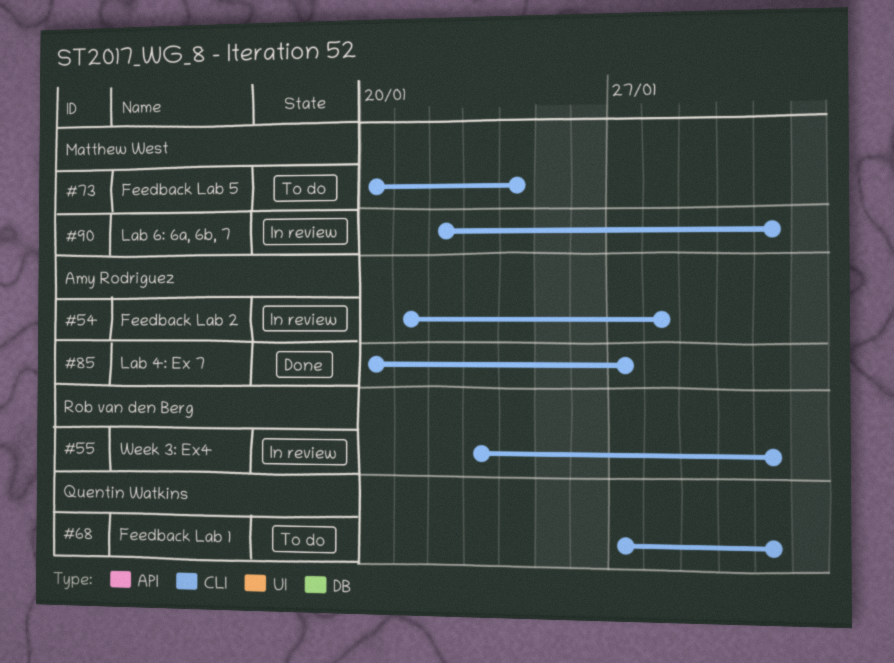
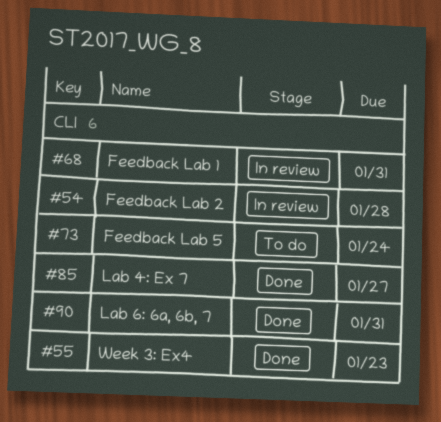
#55, status: In review -> Done
#55, due: Jan 31 -> Jan 23
#68, status: To do -> In review
#90, status: In review -> Done

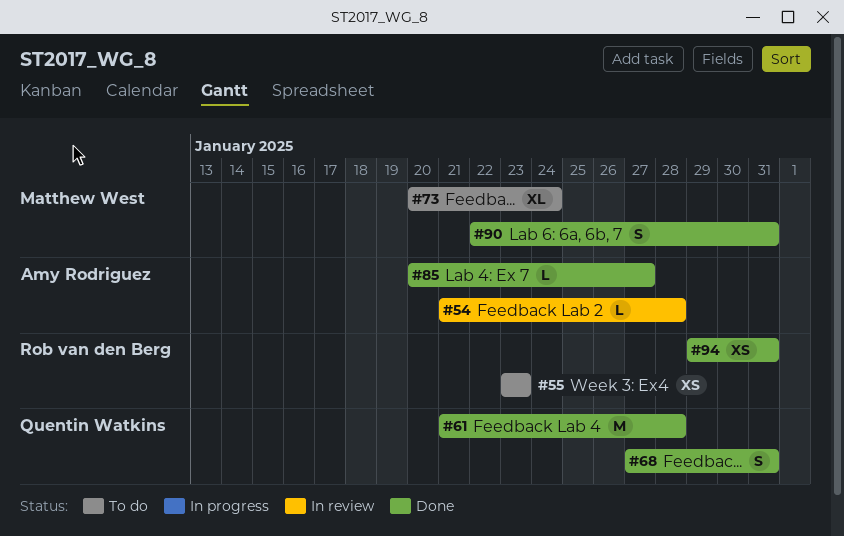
#55, status: Done -> To do
#61: none -> present
#68, status: In review -> Done
#94: none -> present

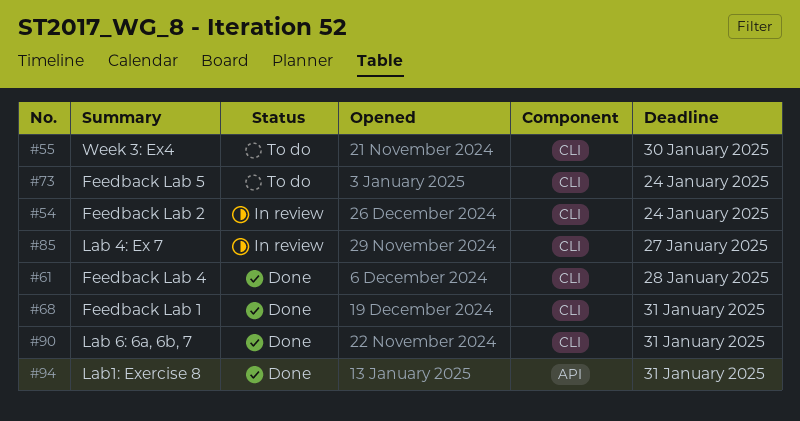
#54, due: Jan 28 -> Jan 24
#55, due: Jan 23 -> Jan 30
#85, status: Done -> In review

